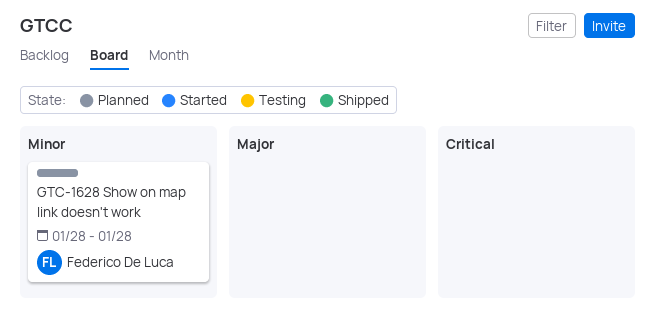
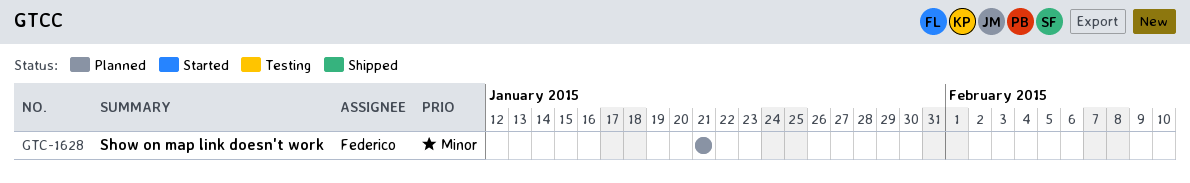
GTC-1628, start: Jan 28 -> Jan 21
GTC-1628, due: Jan 28 -> Jan 21

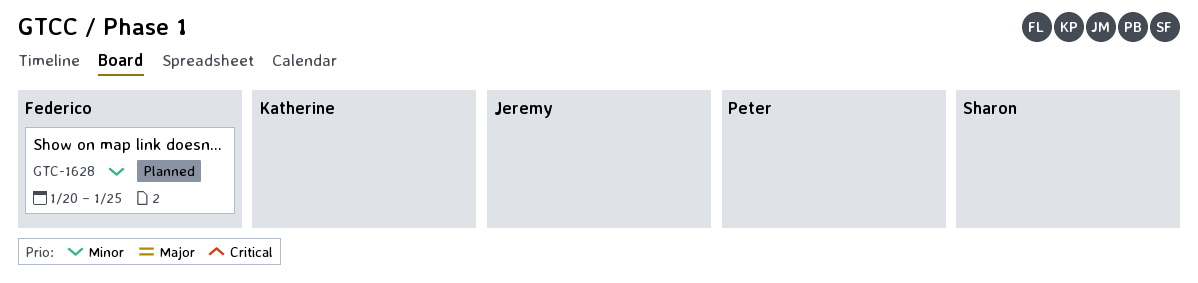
GTC-1628, start: Jan 21 -> Jan 20
GTC-1628, due: Jan 21 -> Jan 25

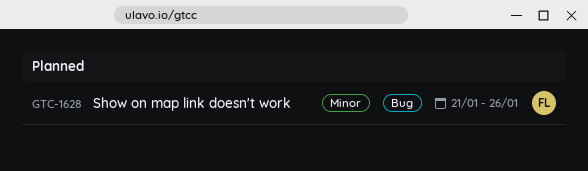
GTC-1628, start: Jan 20 -> Jan 21
GTC-1628, due: Jan 25 -> Jan 26

